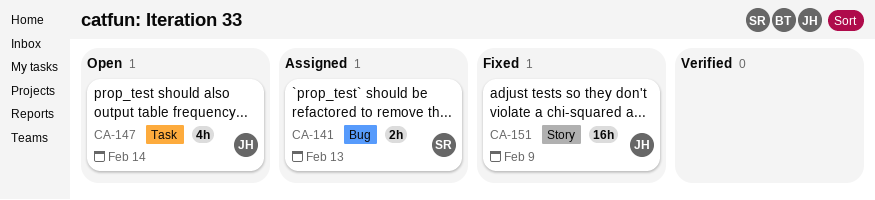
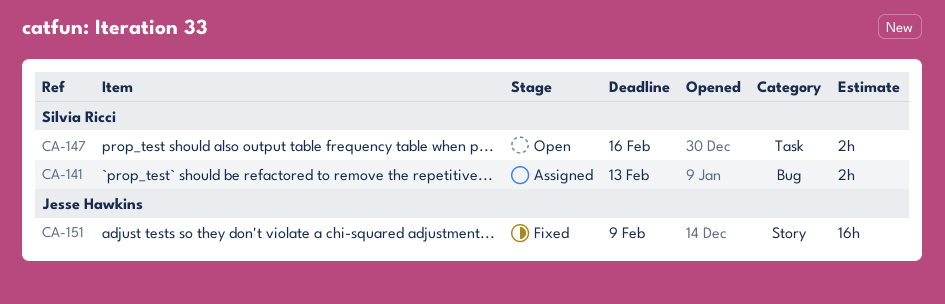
CA-147, owner: Jesse Hawkins -> Silvia Ricci
CA-147, estimate: 4h -> 2h
CA-147, due: Feb 14 -> Feb 16

